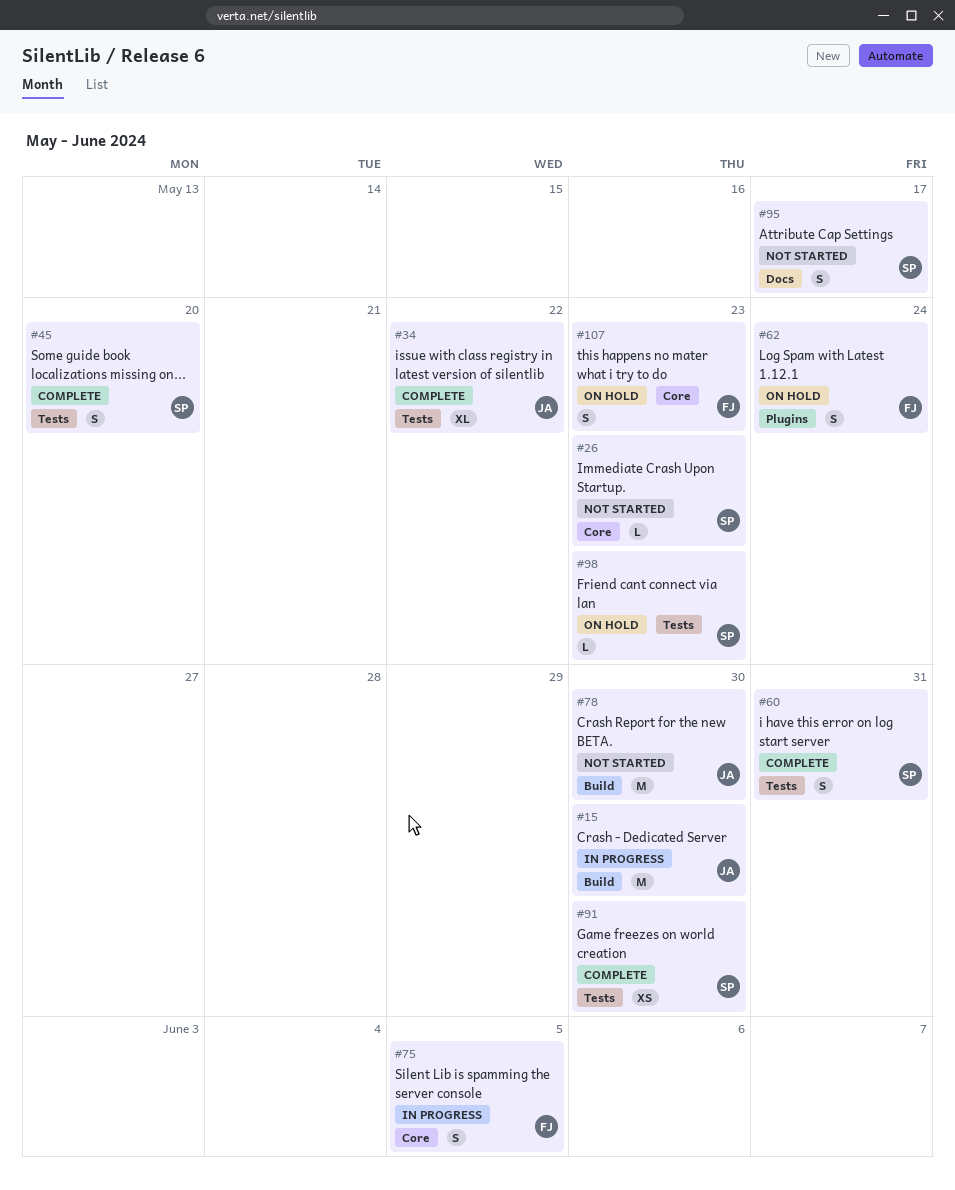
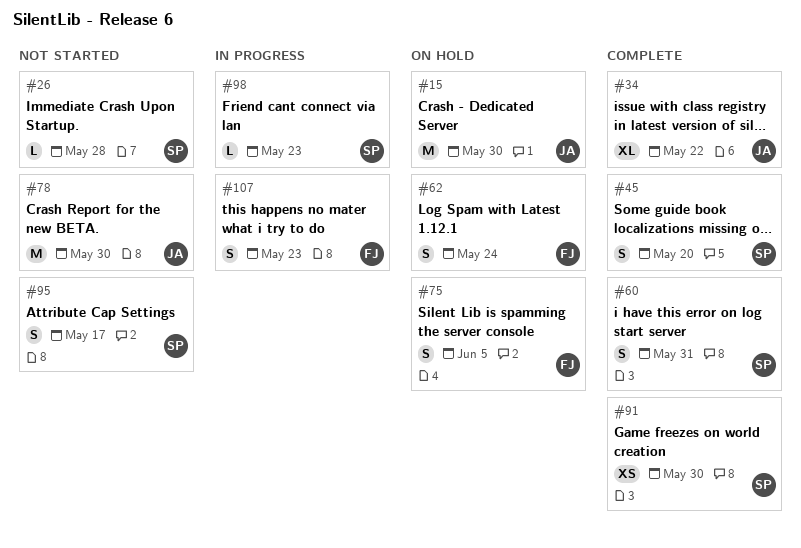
#15, status: In progress -> On hold
#26, due: May 23 -> May 28
#75, status: In progress -> On hold
#98, status: On hold -> In progress
#107, status: On hold -> In progress

